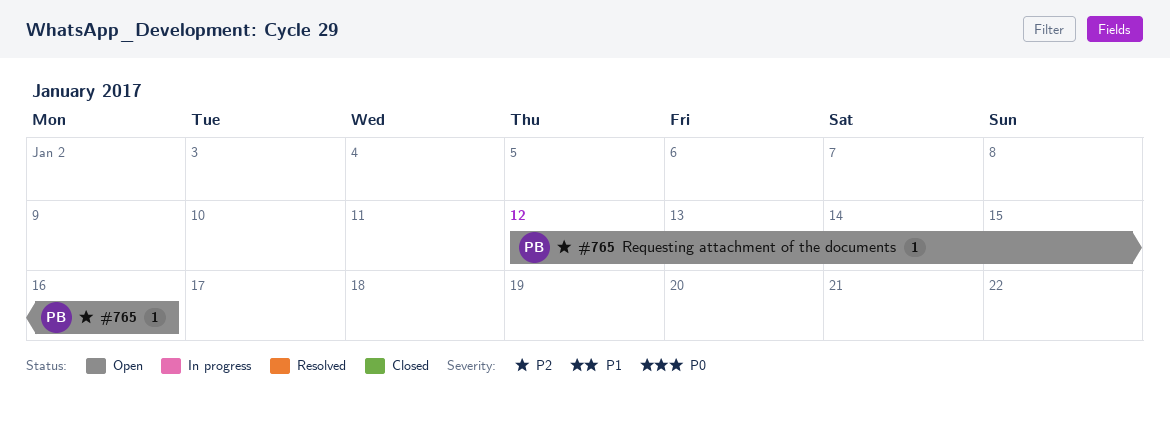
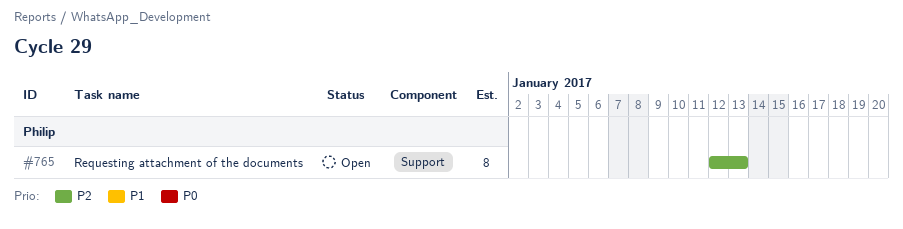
#765, estimate: 1 -> 8
#765, due: Jan 16 -> Jan 13

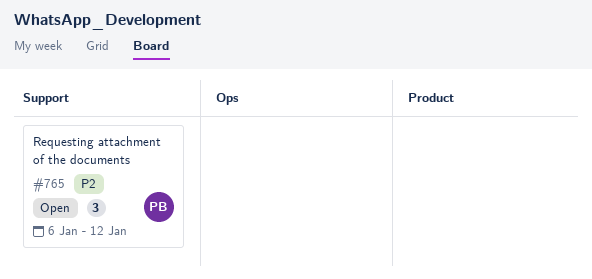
#765, estimate: 8 -> 3
#765, start: Jan 12 -> Jan 6
#765, due: Jan 13 -> Jan 12

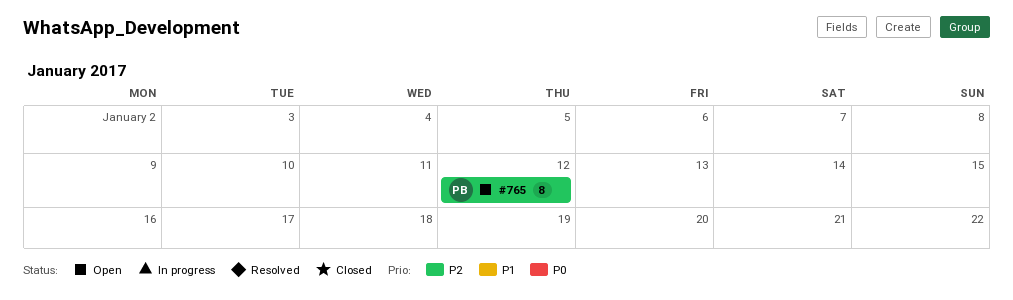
#765, estimate: 3 -> 8
#765, start: Jan 6 -> Jan 12

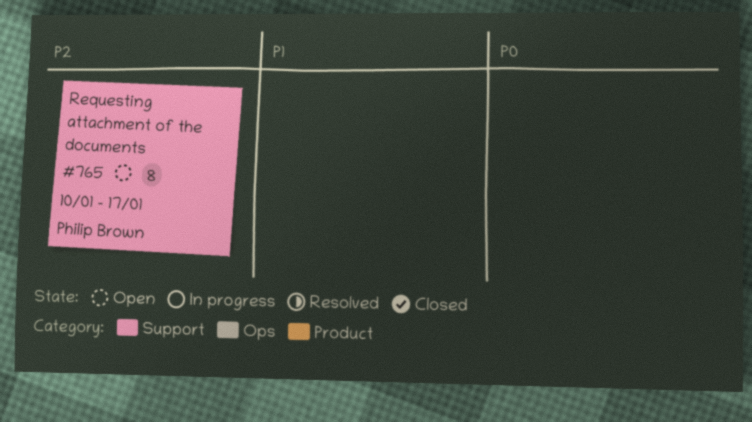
#765, start: Jan 12 -> Jan 10
#765, due: Jan 12 -> Jan 17

